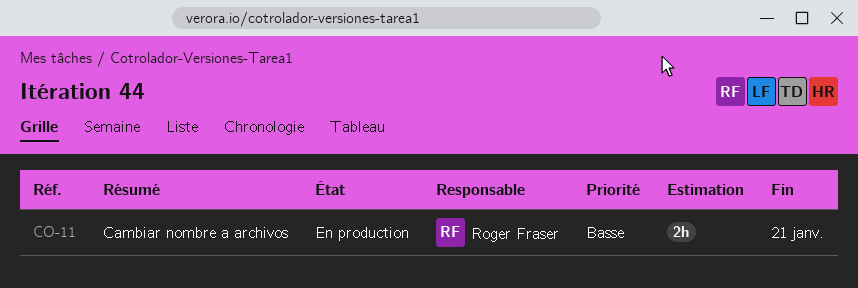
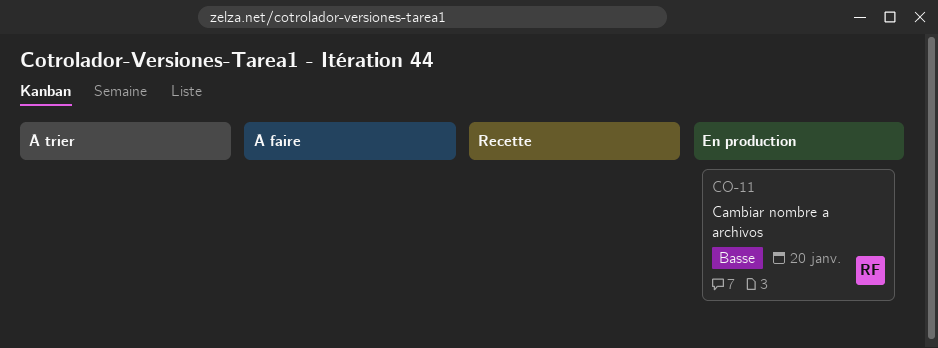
CO-11, due: Jan 21 -> Jan 20

